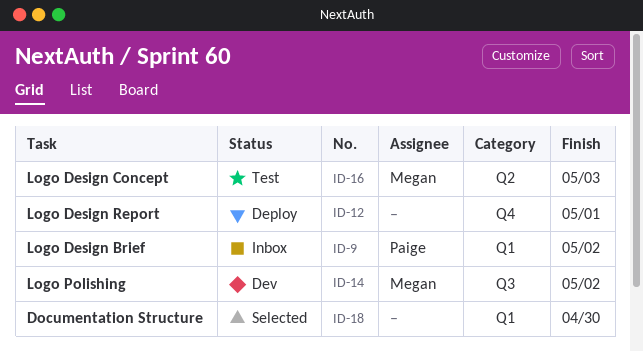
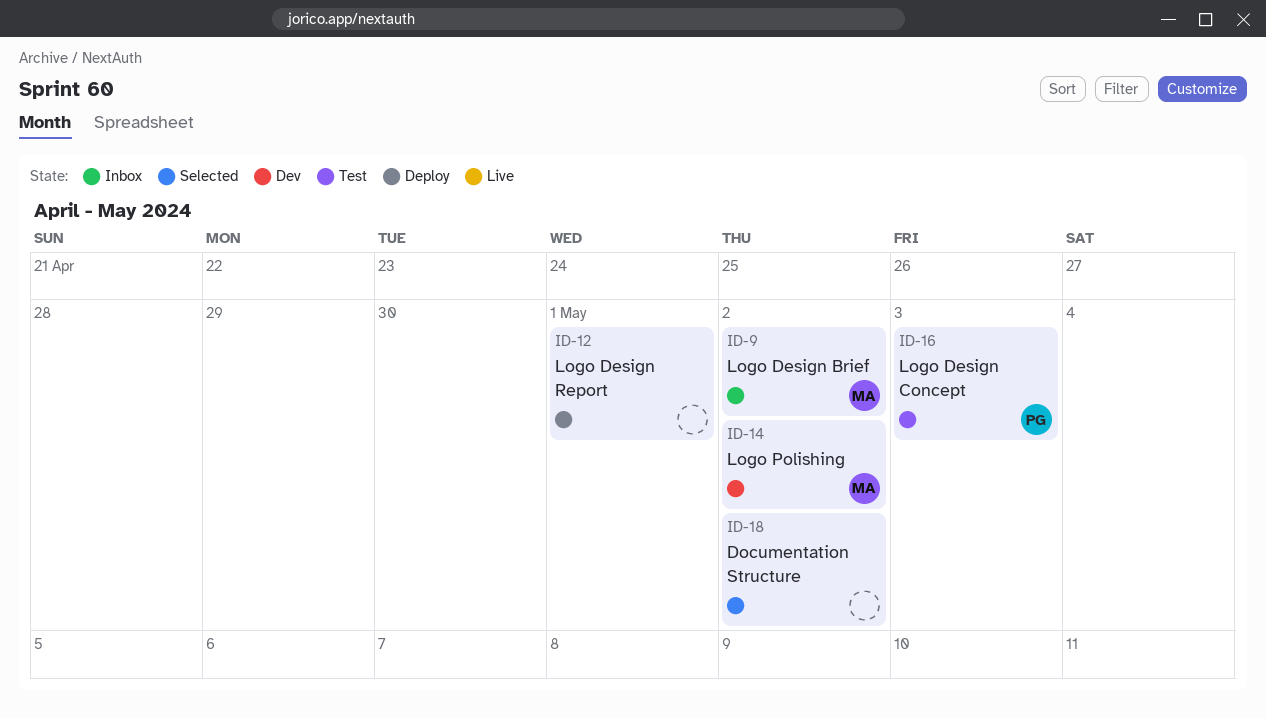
ID-9, owner: Paige -> Megan
ID-16, owner: Megan -> Paige
ID-18, due: Apr 30 -> May 2

